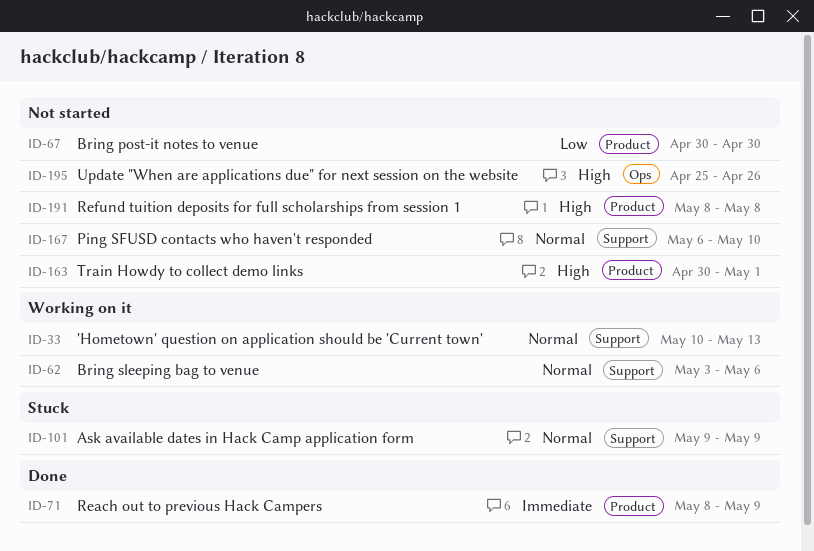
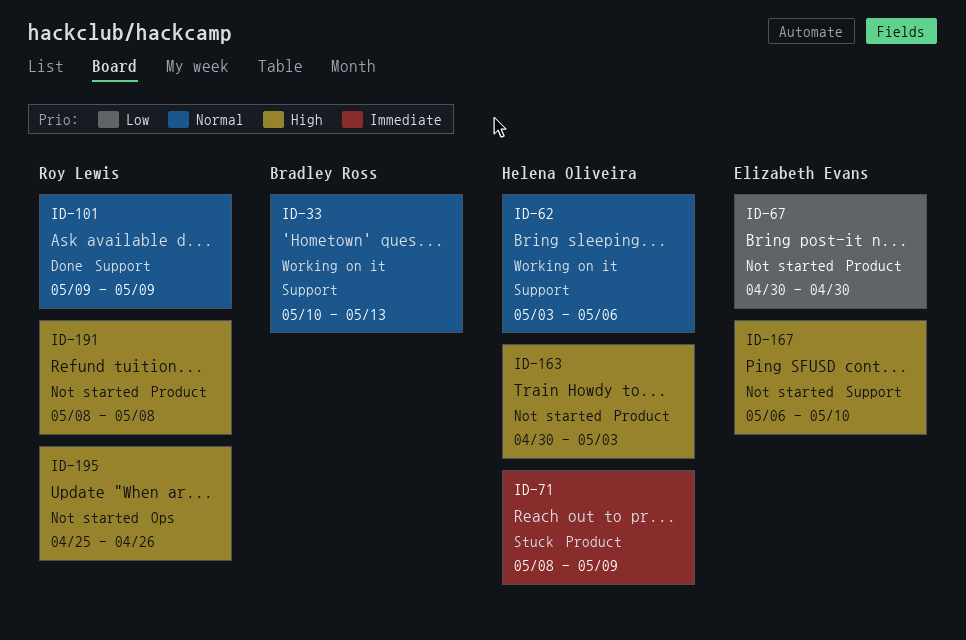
ID-71, status: Done -> Stuck
ID-101, status: Stuck -> Done
ID-163, due: May 1 -> May 3
ID-167, priority: Normal -> High

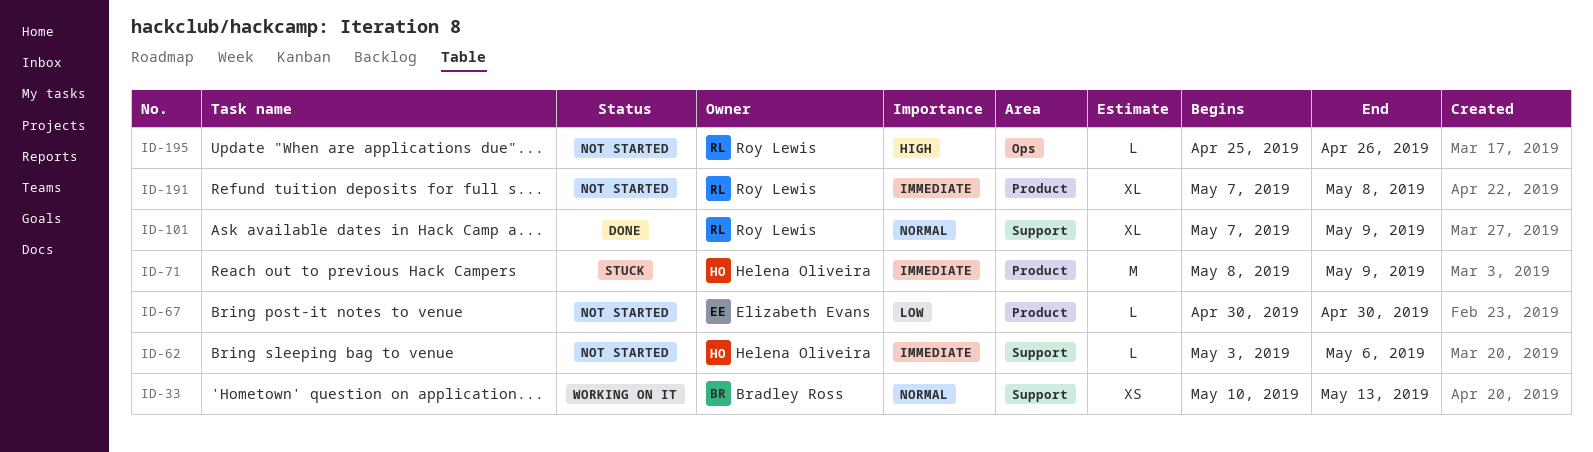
ID-62, status: Working on it -> Not started
ID-62, priority: Normal -> Immediate
ID-101, start: May 9 -> May 7
ID-163: present -> none
ID-167: present -> none
ID-191, priority: High -> Immediate
ID-191, start: May 8 -> May 7

